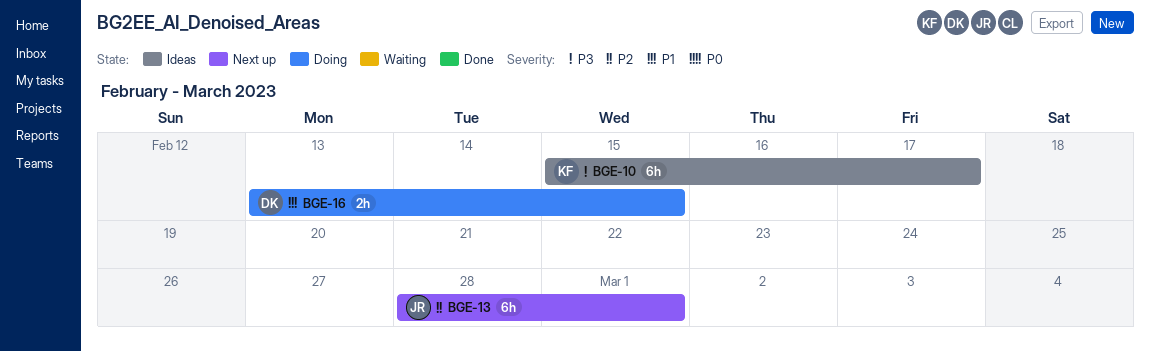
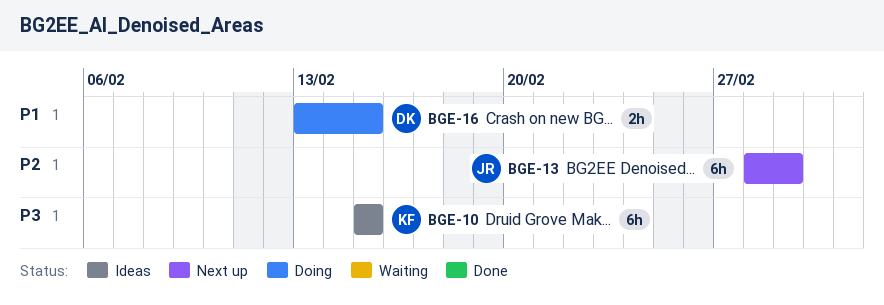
BGE-10, due: Feb 17 -> Feb 15

